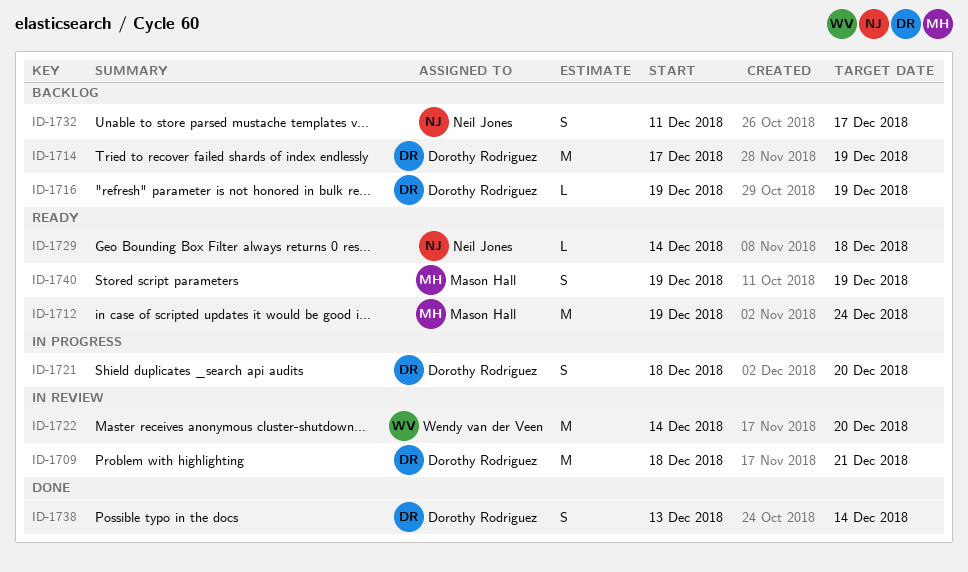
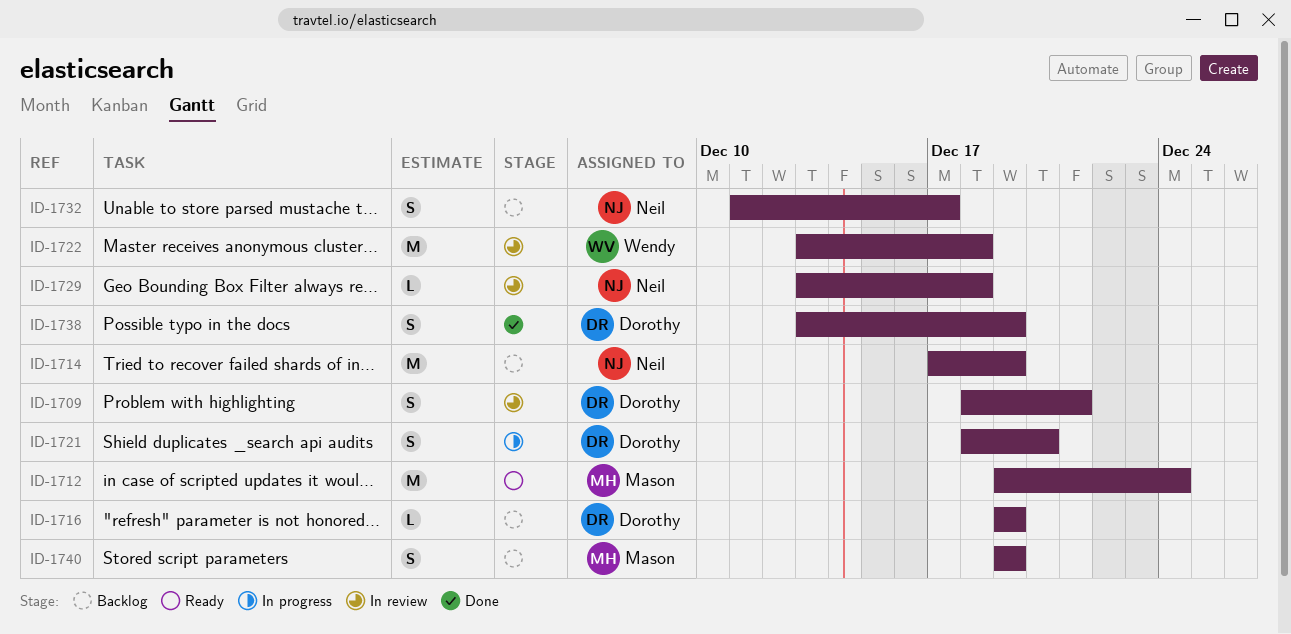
ID-1709, estimate: M -> S
ID-1714, owner: Dorothy Rodriguez -> Neil Jones
ID-1722, start: Dec 14 -> Dec 13
ID-1722, due: Dec 20 -> Dec 18
ID-1729, status: Ready -> In review
ID-1729, start: Dec 14 -> Dec 13
ID-1738, due: Dec 14 -> Dec 19
ID-1740, status: Ready -> Backlog

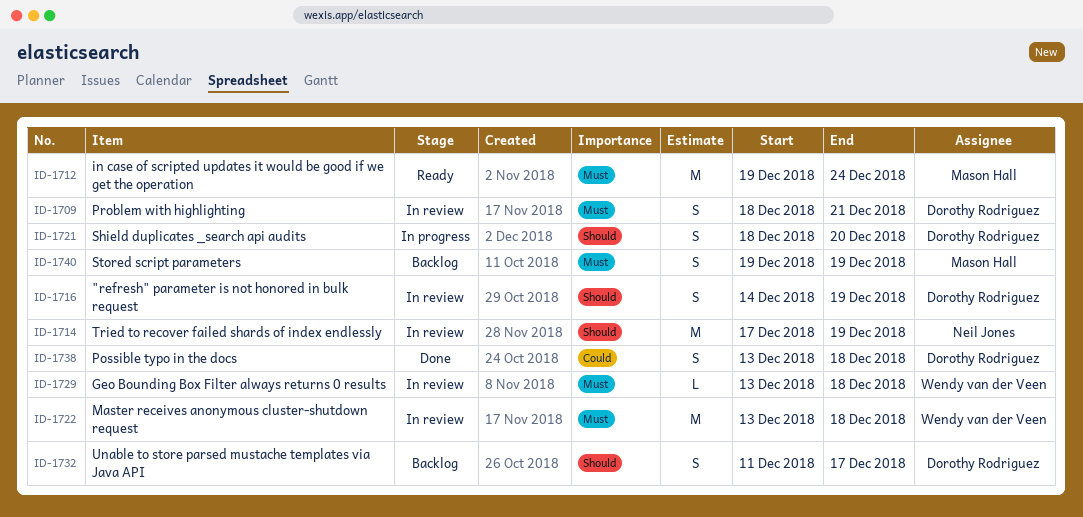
ID-1714, status: Backlog -> In review
ID-1716, status: Backlog -> In review
ID-1716, estimate: L -> S
ID-1716, start: Dec 19 -> Dec 14
ID-1729, owner: Neil Jones -> Wendy van der Veen
ID-1732, owner: Neil Jones -> Dorothy Rodriguez
ID-1738, due: Dec 19 -> Dec 18

